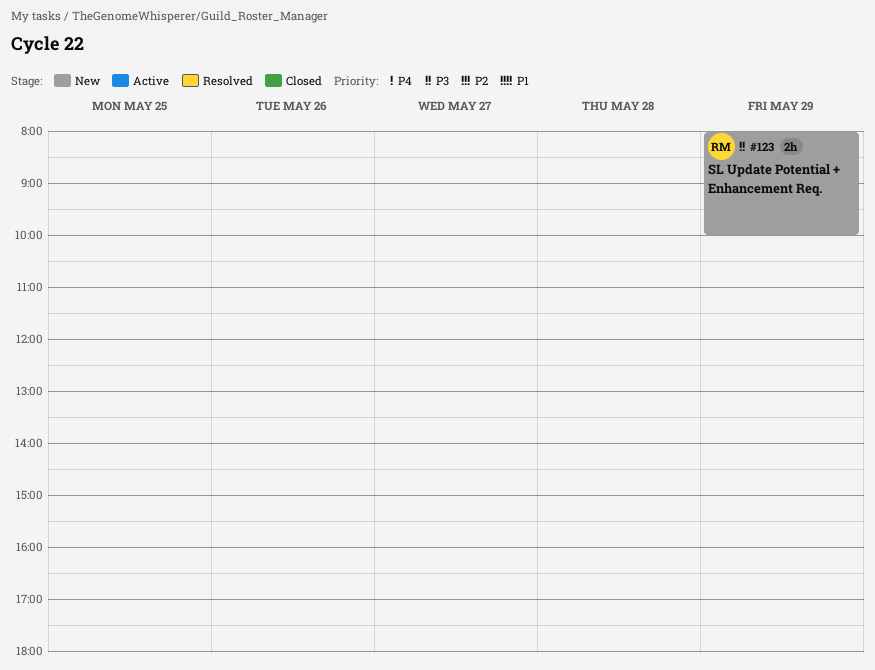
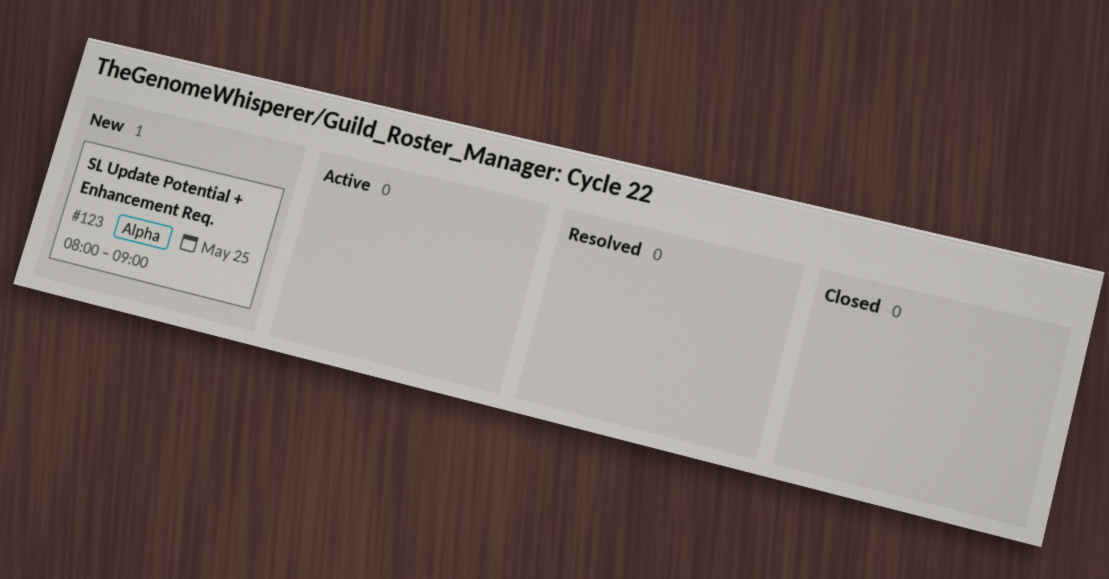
#123, day: May 29 -> May 25
#123, ends: 10:00 -> 09:00

